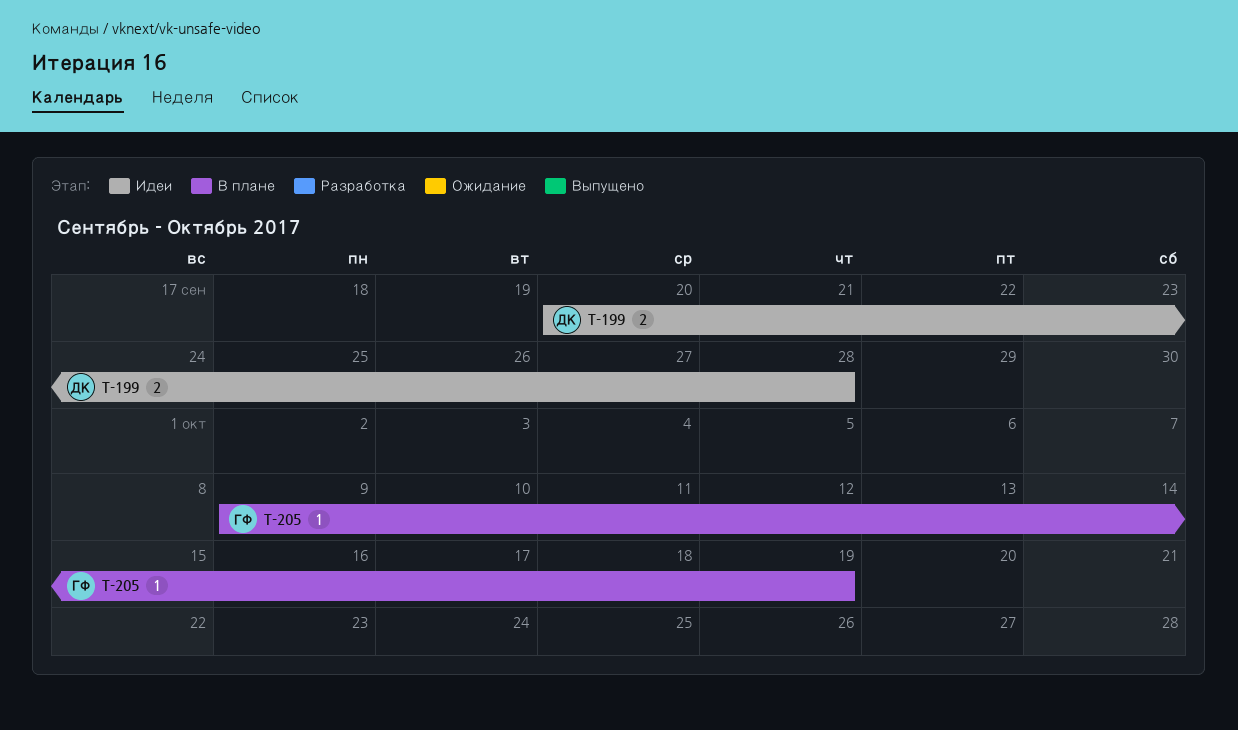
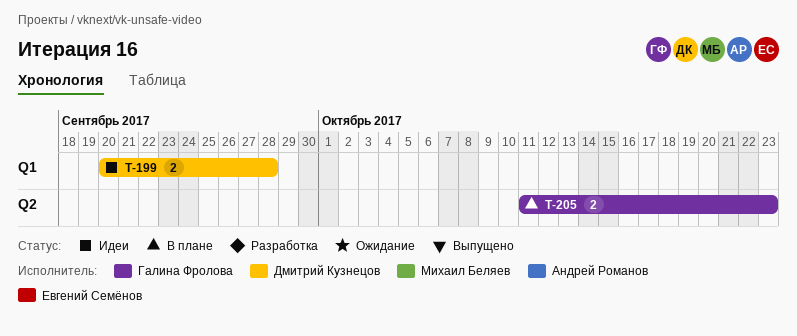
T-205, estimate: 1 -> 2
T-205, start: Oct 9 -> Oct 11
T-205, due: Oct 19 -> Oct 23

